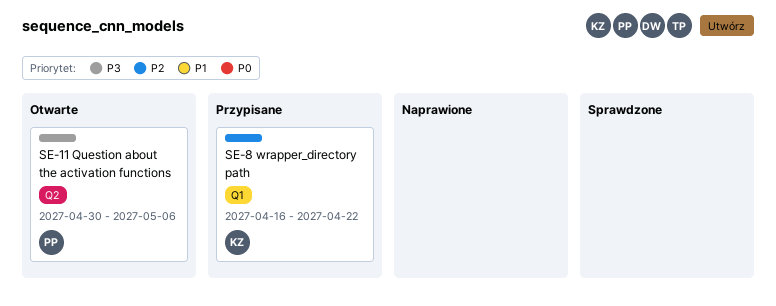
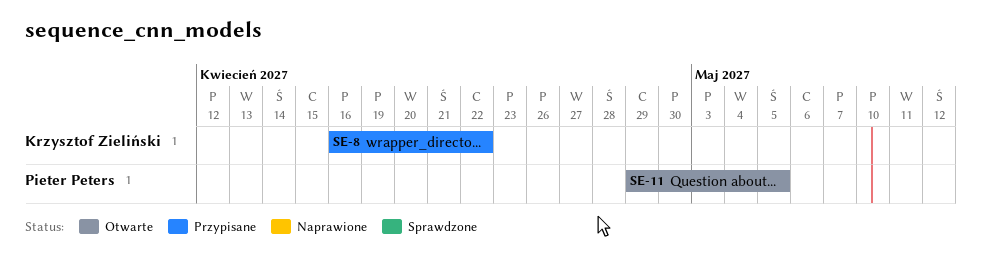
SE-11, start: Apr 30 -> Apr 29
SE-11, due: May 6 -> May 5

